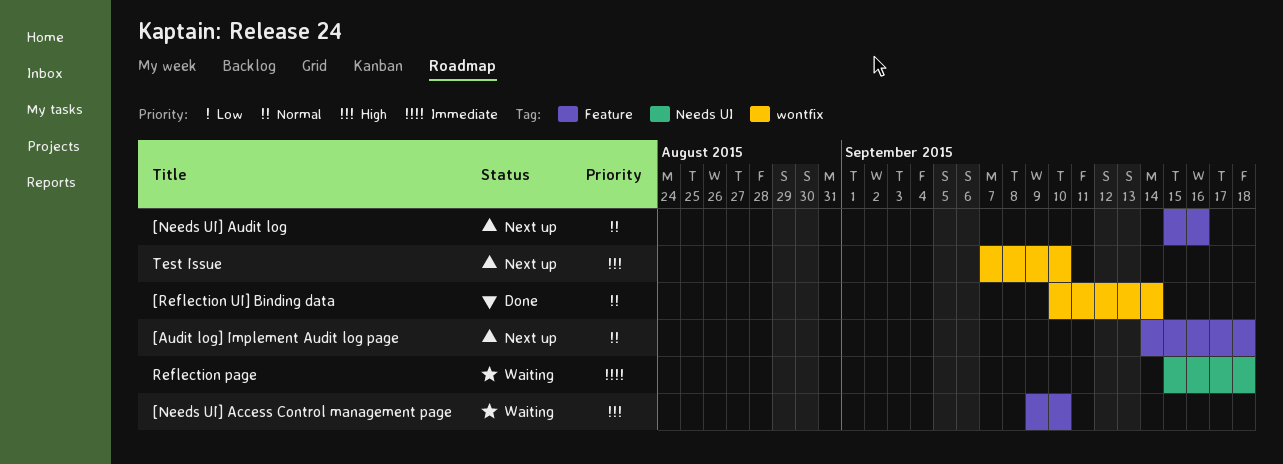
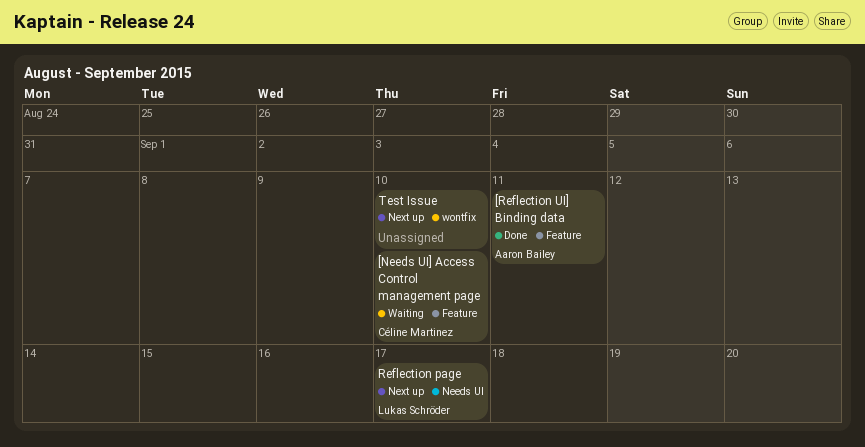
[Audit log] Implement Audit log page: present -> none
[Needs UI] Audit log: present -> none
[Reflection UI] Binding data, label: wontfix -> Feature
[Reflection UI] Binding data, due: Sep 14 -> Sep 11
Reflection page, status: Waiting -> Next up
Reflection page, due: Sep 18 -> Sep 17

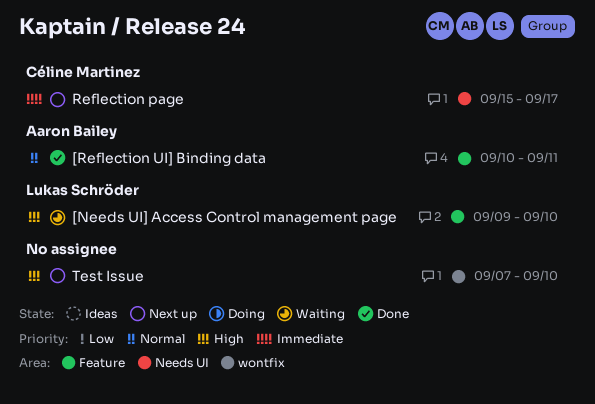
[Needs UI] Access Control management page, owner: Céline Martinez -> Lukas Schröder
Reflection page, owner: Lukas Schröder -> Céline Martinez

